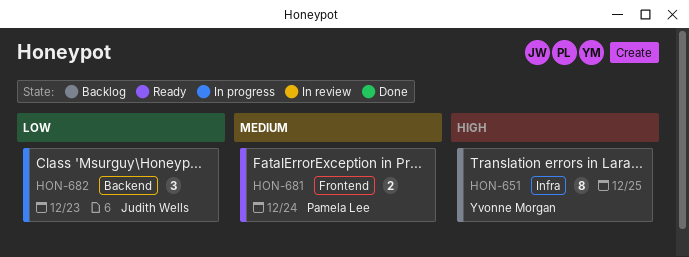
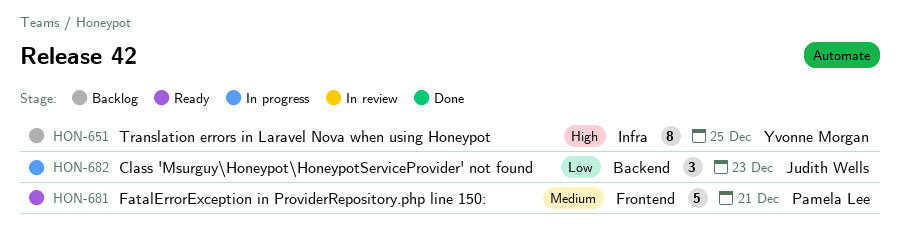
HON-681, estimate: 2 -> 5
HON-681, due: Dec 24 -> Dec 21

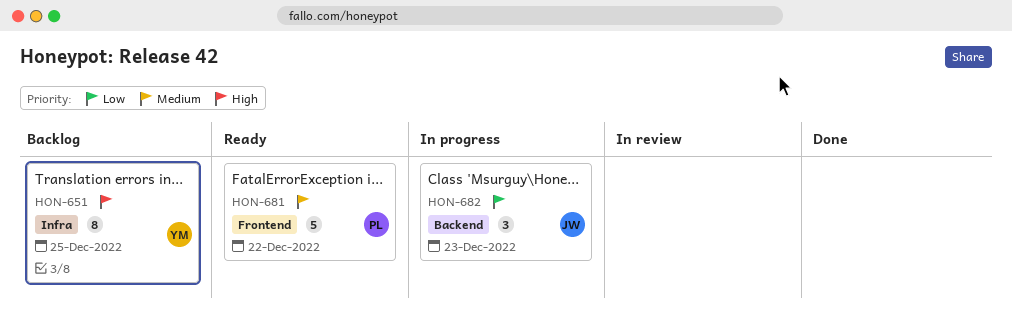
HON-681, due: Dec 21 -> Dec 22

